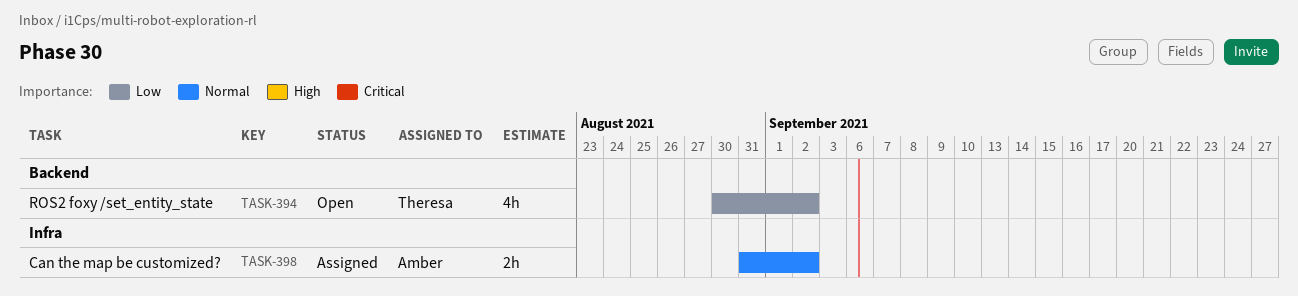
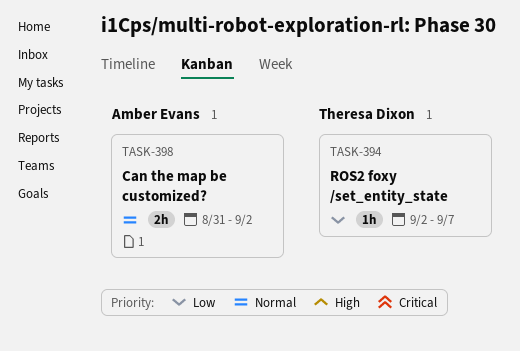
TASK-394, estimate: 4h -> 1h
TASK-394, start: Aug 30 -> Sep 2
TASK-394, due: Sep 2 -> Sep 7

